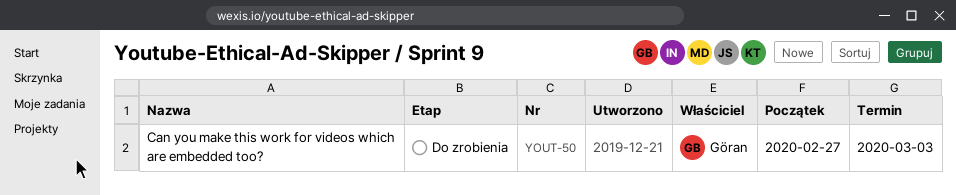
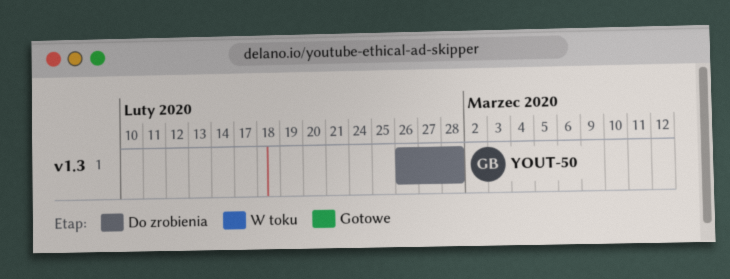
YOUT-50, start: Feb 27 -> Feb 26
YOUT-50, due: Mar 3 -> Feb 28

